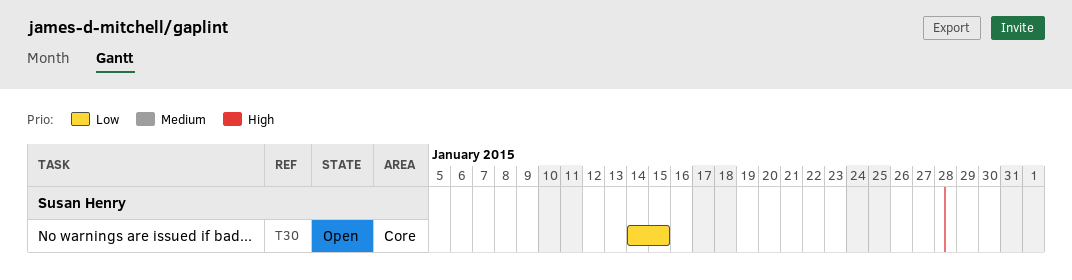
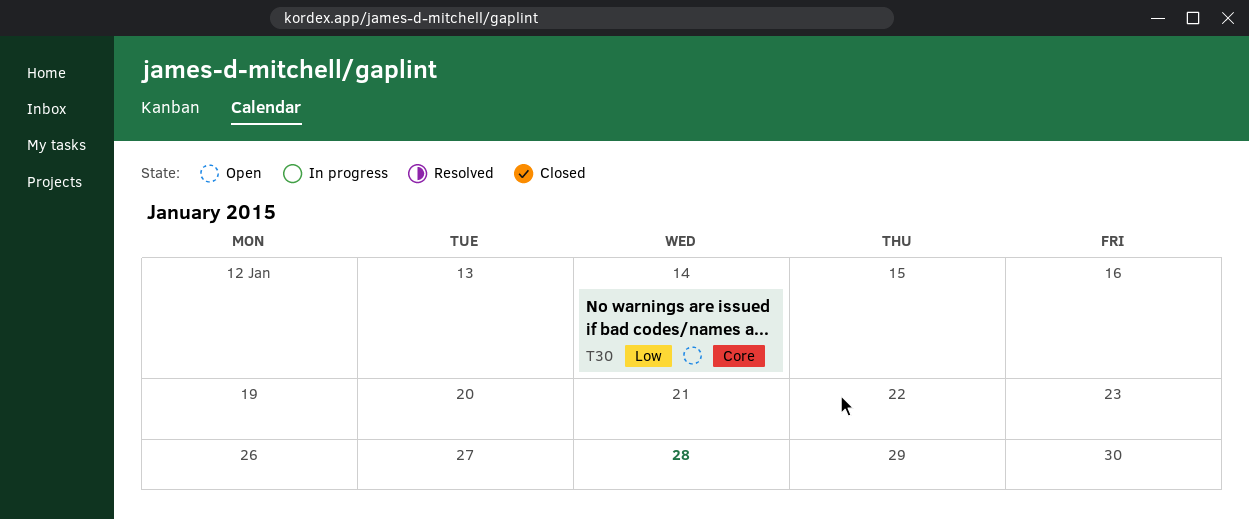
T30, due: Jan 15 -> Jan 14

